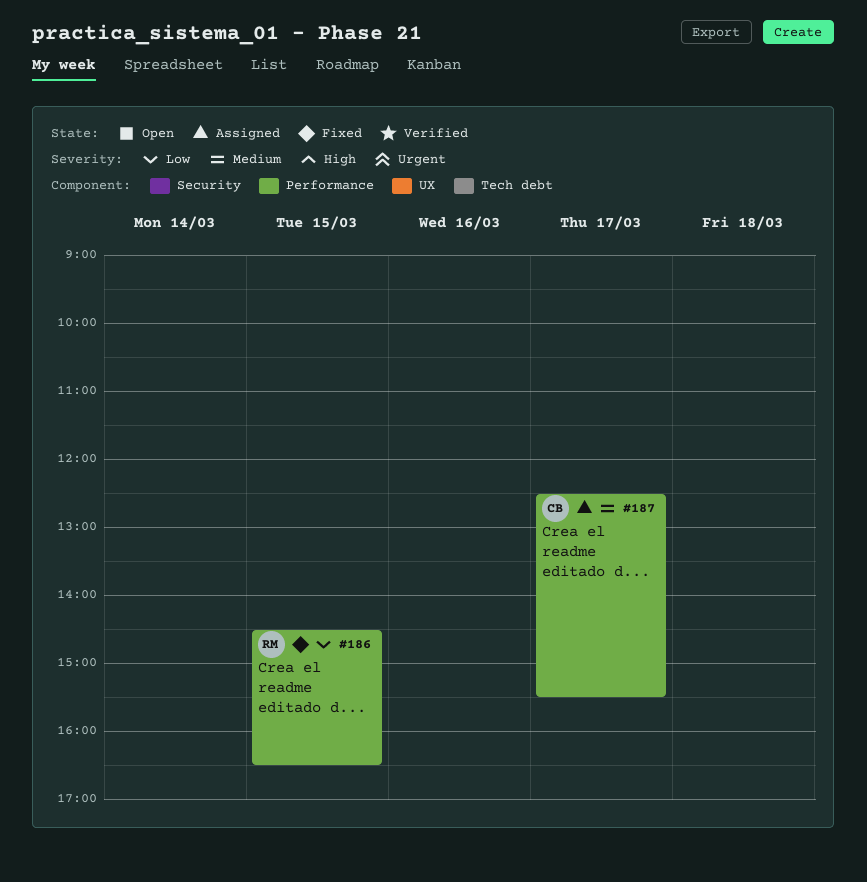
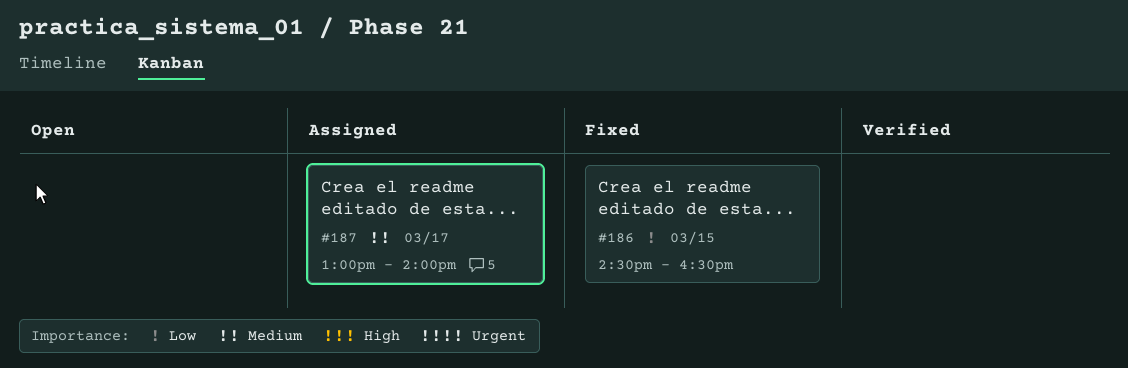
#187, begins: 12:30 -> 13:00
#187, ends: 15:30 -> 14:00

